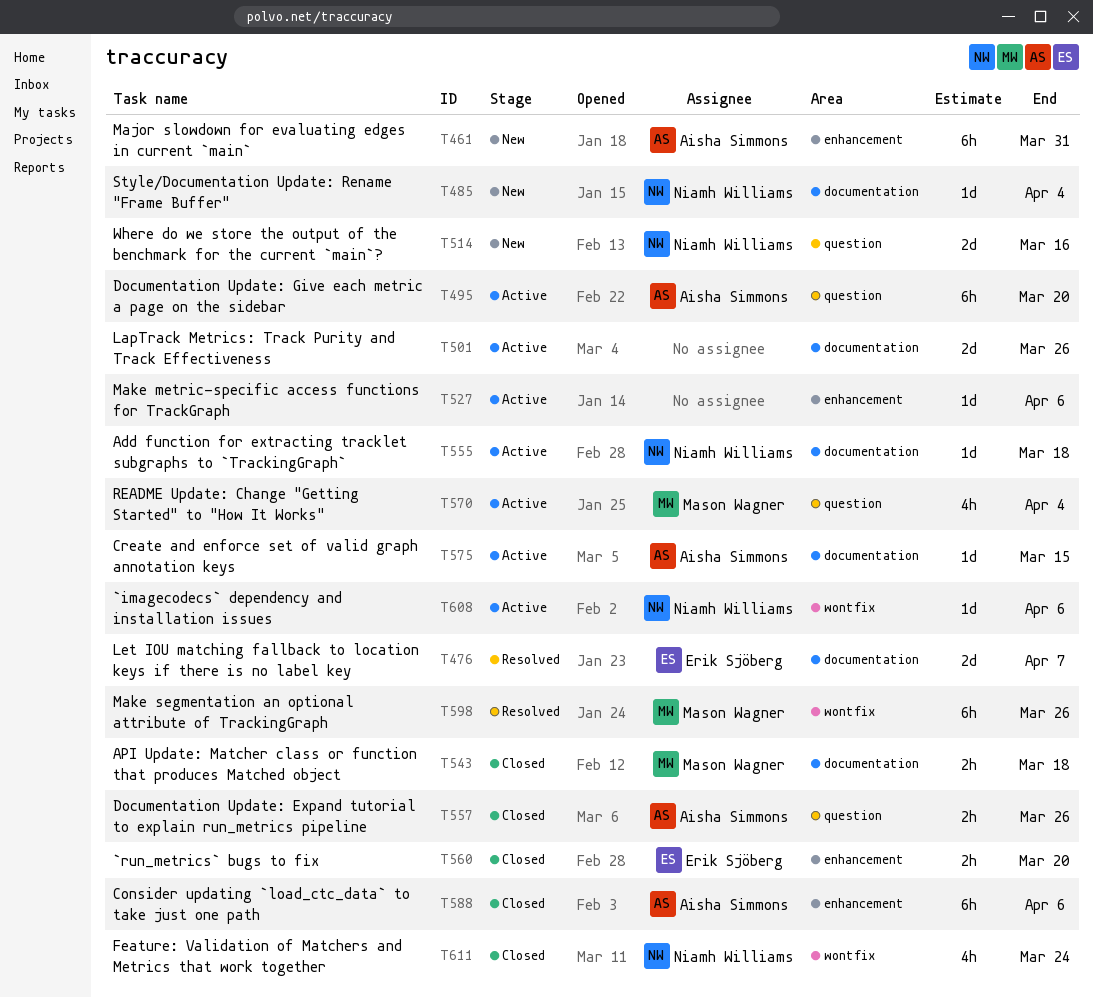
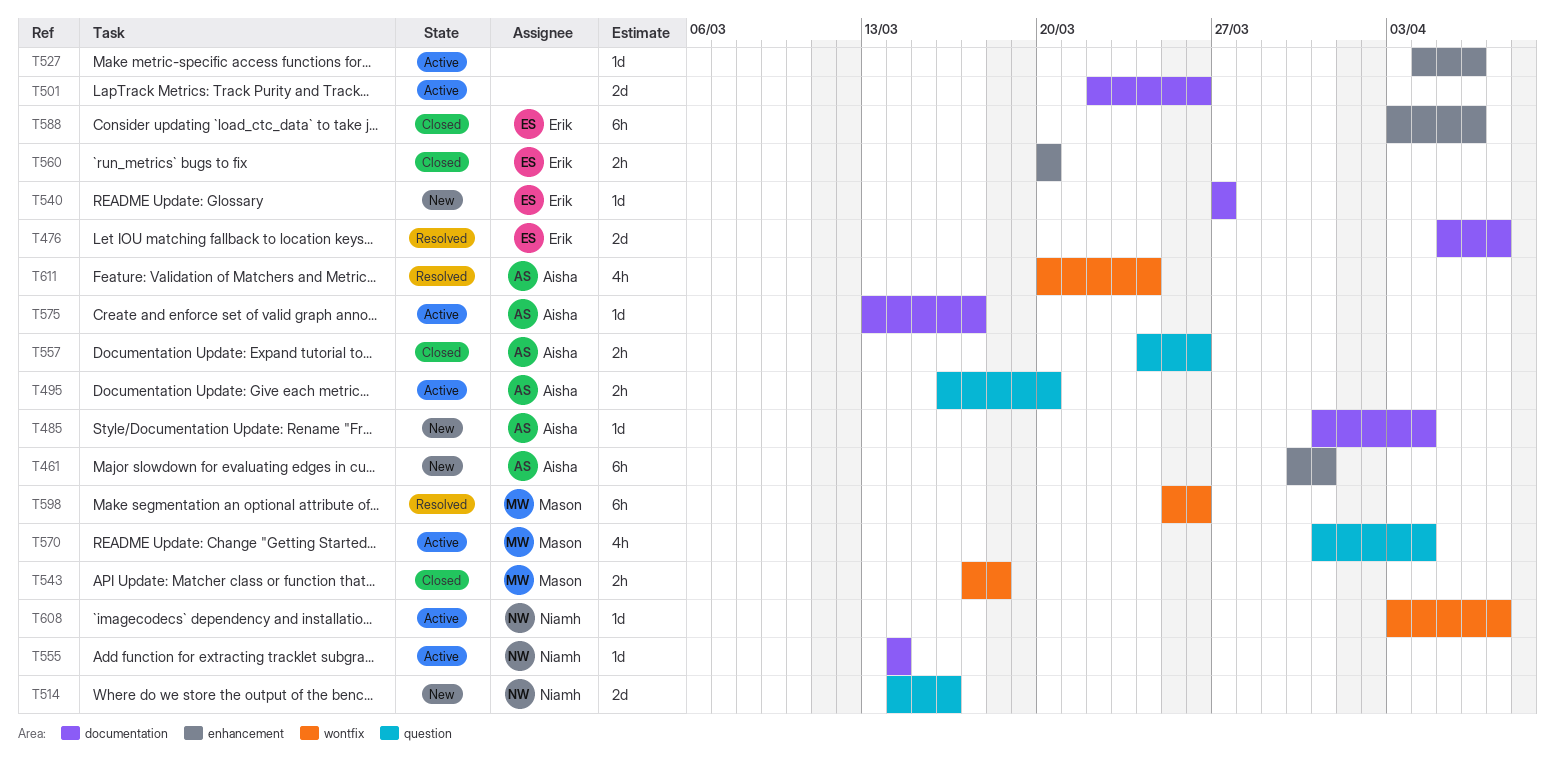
T485, owner: Niamh Williams -> Aisha Simmons
T495, estimate: 6h -> 2h
T540: none -> present
T543, label: documentation -> wontfix
T555, due: Mar 18 -> Mar 14
T575, due: Mar 15 -> Mar 17
T588, owner: Aisha Simmons -> Erik Sjöberg
T608, due: Apr 6 -> Apr 7
T611, status: Closed -> Resolved
T611, owner: Niamh Williams -> Aisha Simmons

